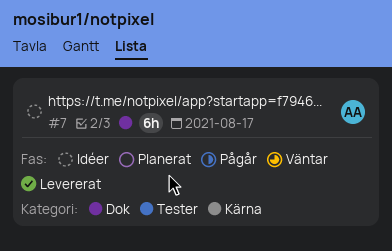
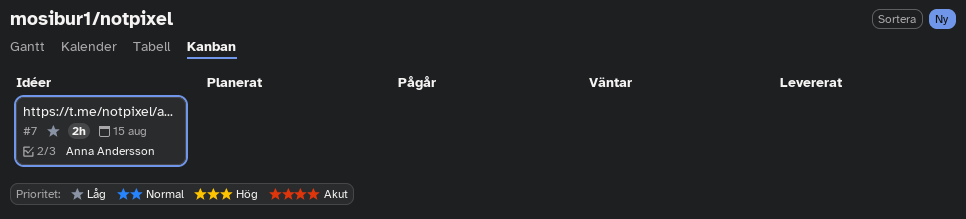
#7, estimate: 6h -> 2h
#7, due: Aug 17 -> Aug 15

